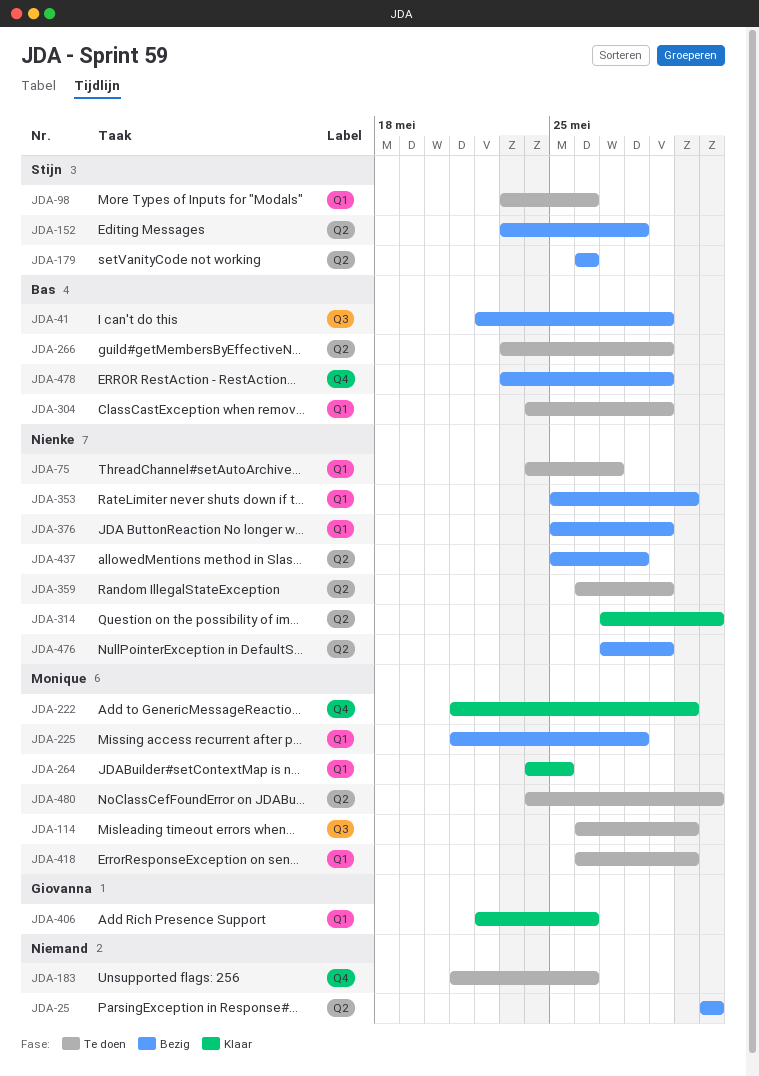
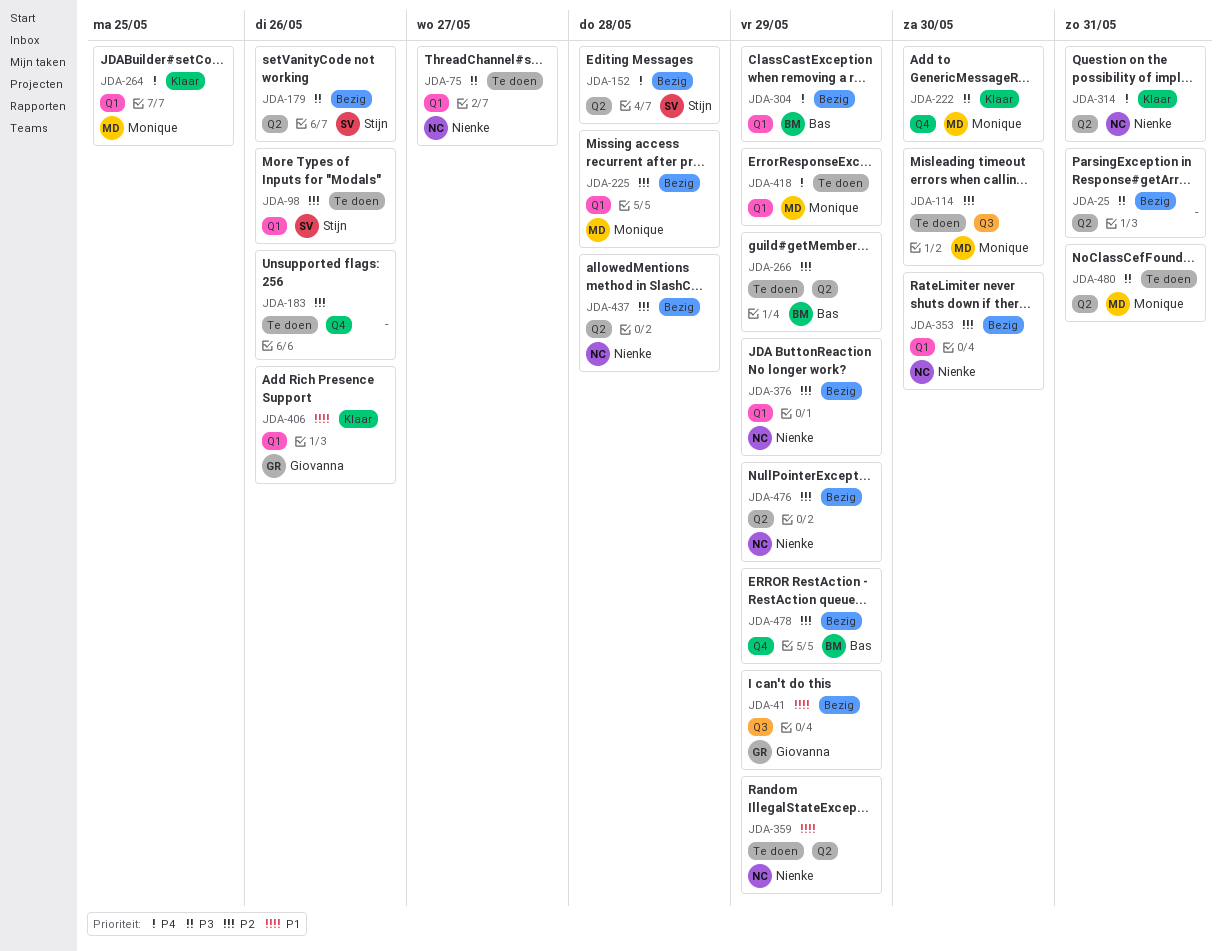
JDA-41, owner: Bas -> Giovanna
JDA-304, status: Te doen -> Bezig
JDA-418, due: May 30 -> May 29

